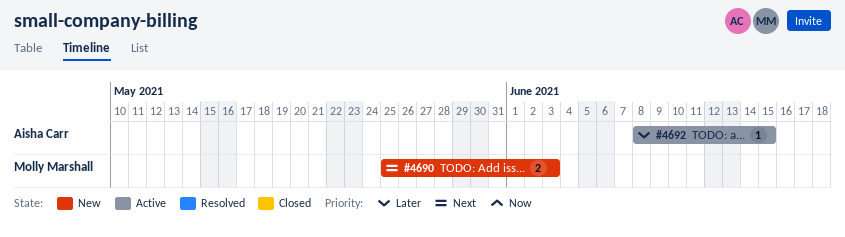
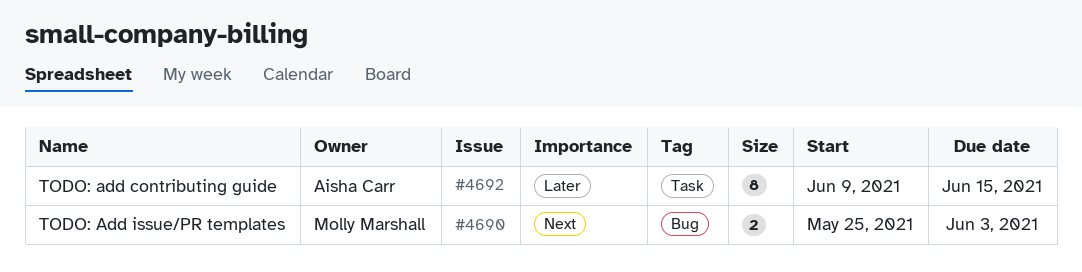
#4692, estimate: 1 -> 8
#4692, start: Jun 8 -> Jun 9

